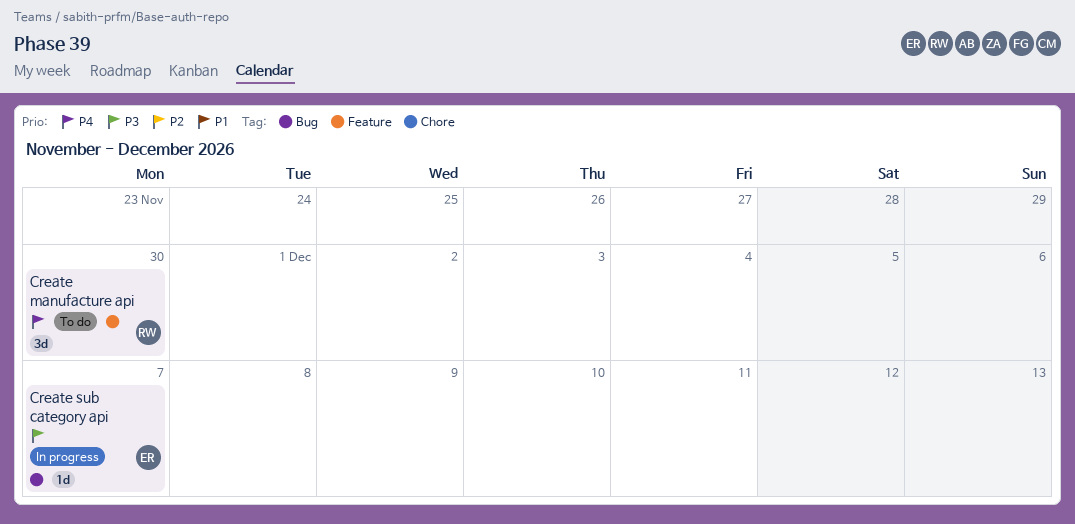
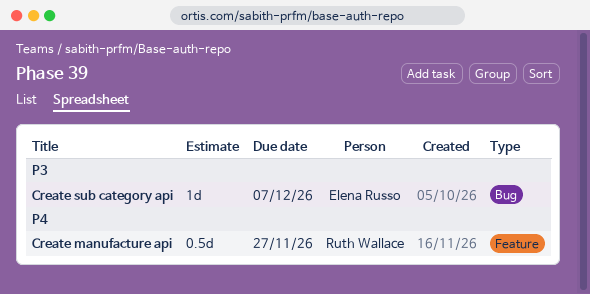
Create manufacture api, estimate: 3d -> 0.5d
Create manufacture api, due: Nov 30 -> Nov 27

